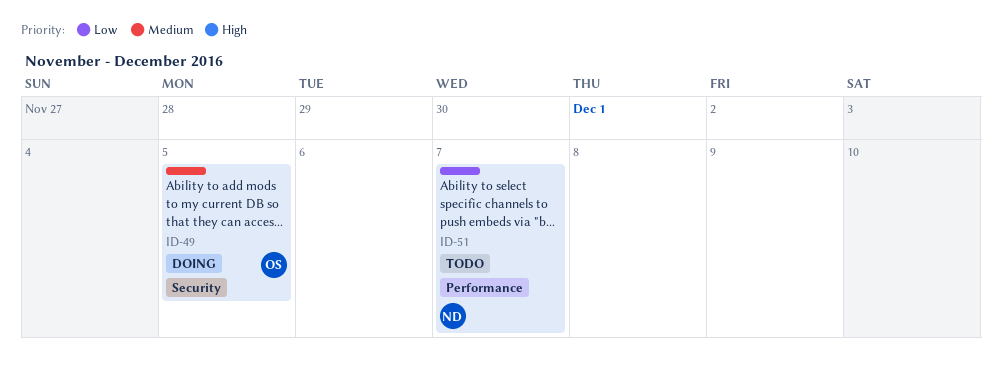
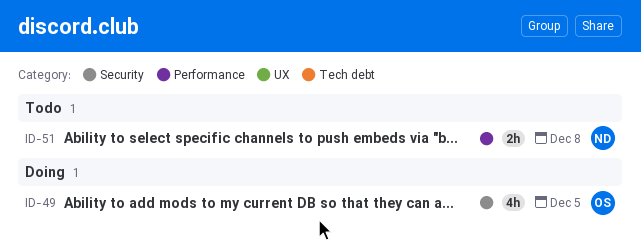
ID-51, due: Dec 7 -> Dec 8

